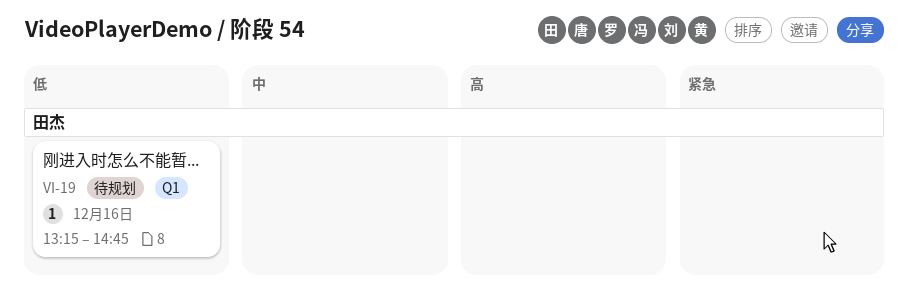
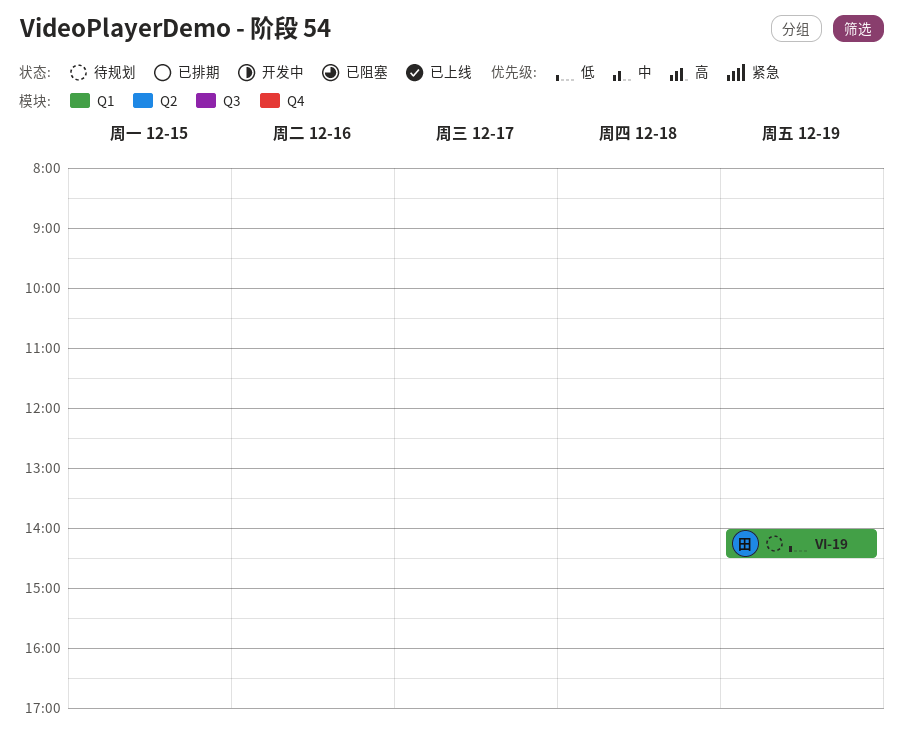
VI-19, day: Dec 16 -> Dec 19
VI-19, begins: 13:15 -> 14:00
VI-19, ends: 14:45 -> 14:30

